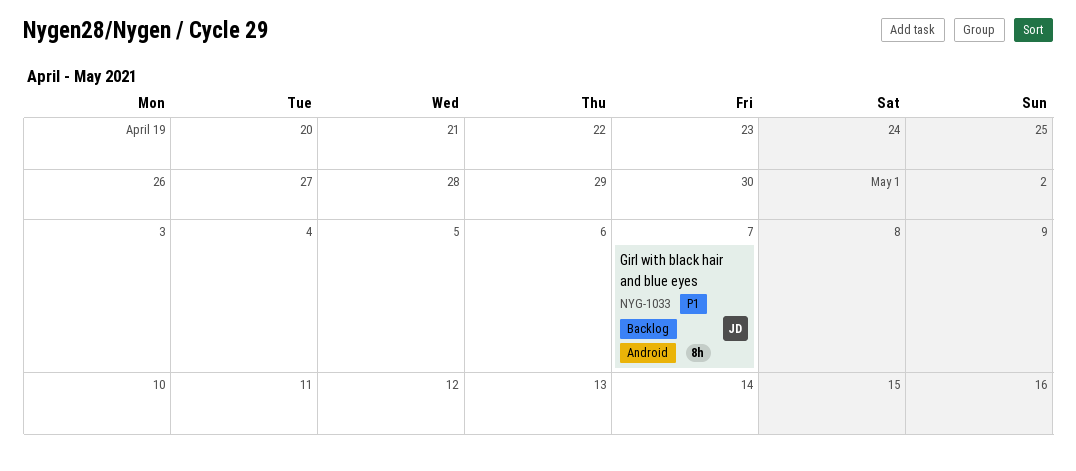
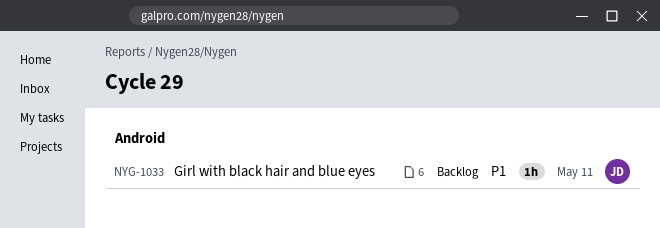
NYG-1033, estimate: 8h -> 1h
NYG-1033, due: May 7 -> May 11

